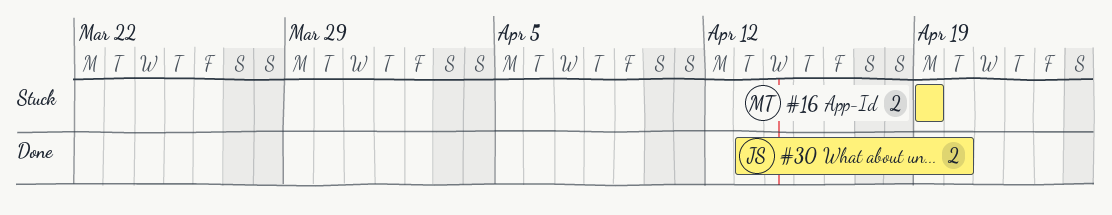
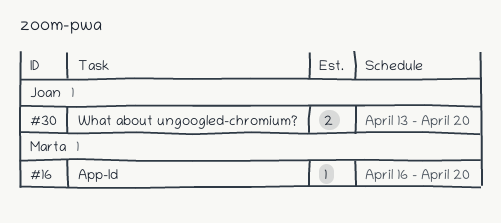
#16, estimate: 2 -> 1
#16, start: Apr 19 -> Apr 16
#16, due: Apr 19 -> Apr 20

